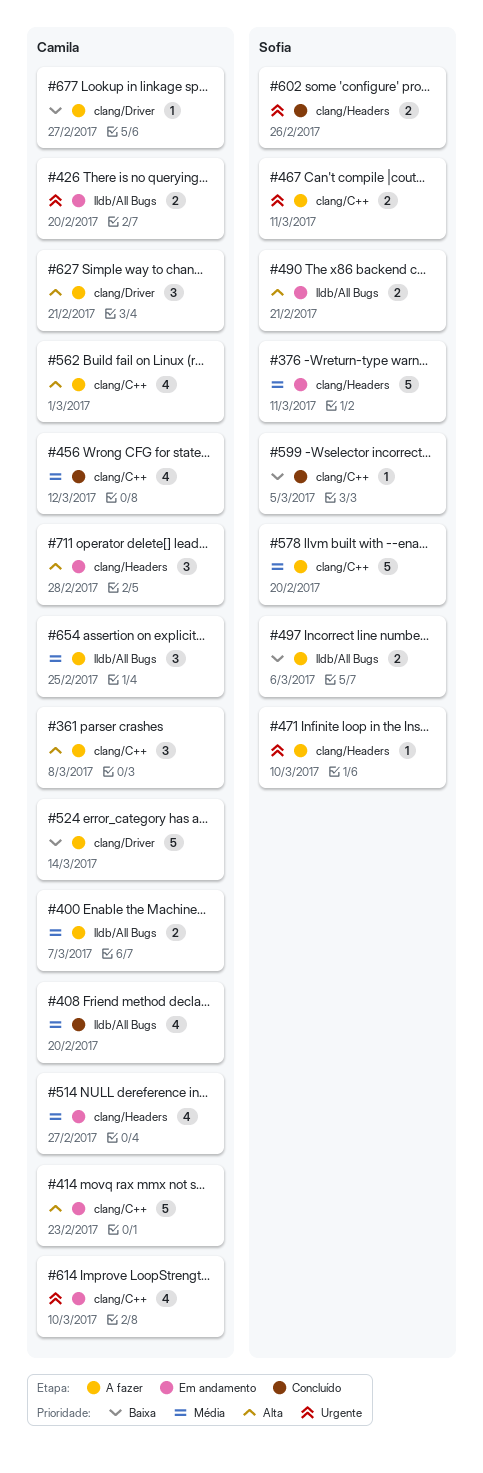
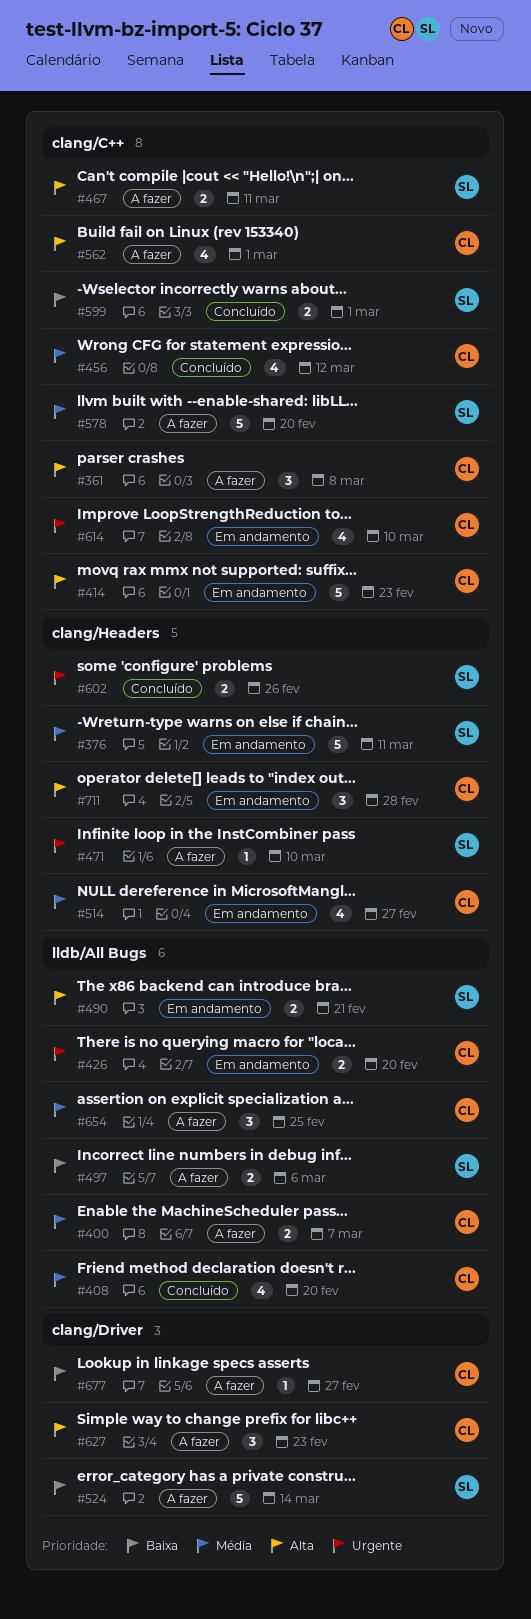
#467, priority: Urgente -> Alta
#524, owner: Camila -> Sofia
#599, estimate: 1 -> 2
#599, due: Mar 5 -> Mar 1
#627, due: Feb 21 -> Feb 23

